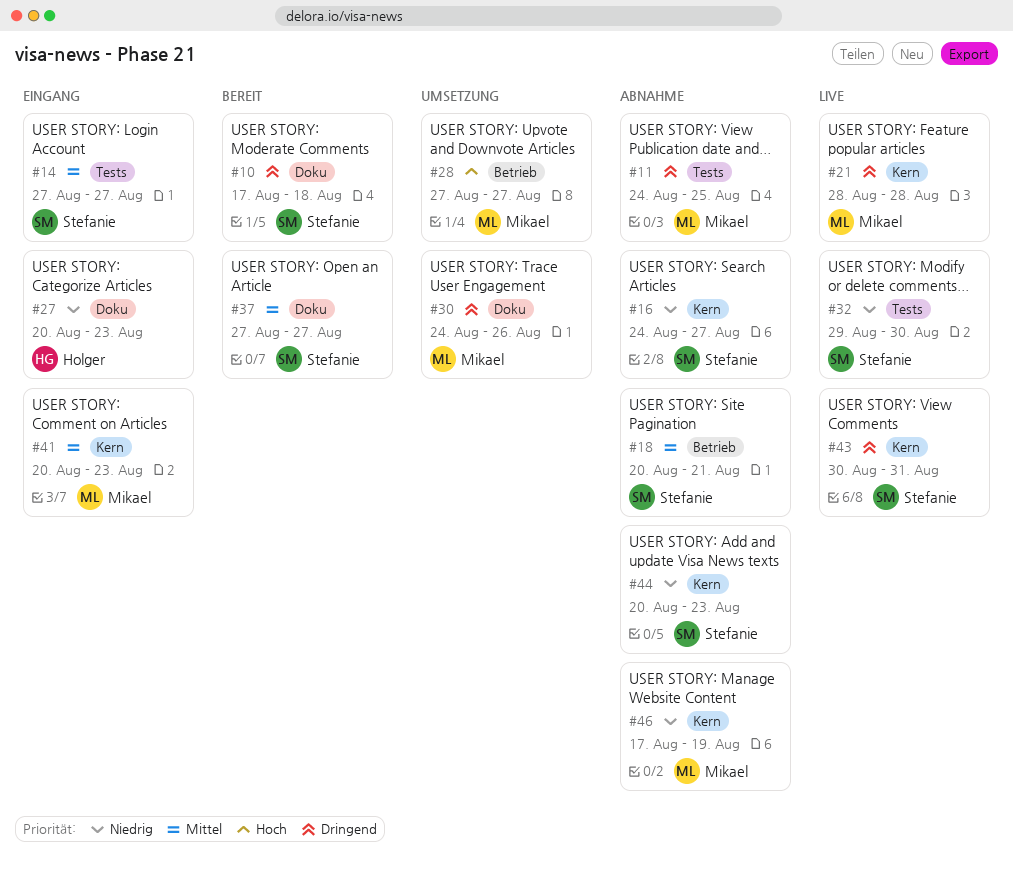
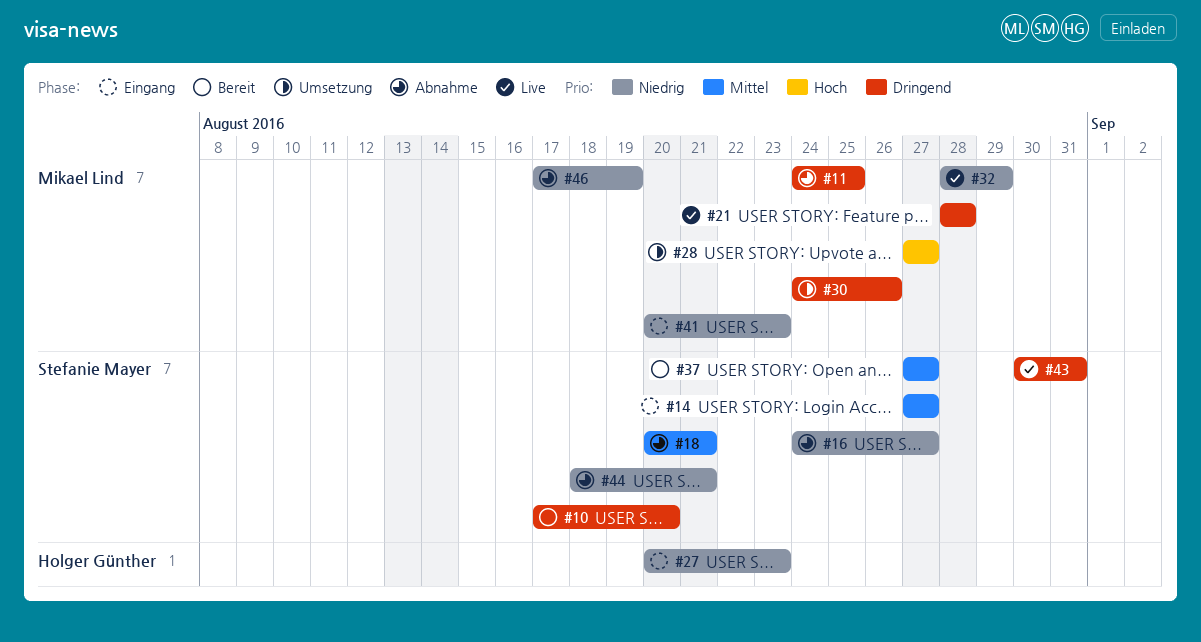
#10, due: Aug 18 -> Aug 20
#32, owner: Stefanie Mayer -> Mikael Lind
#32, start: Aug 29 -> Aug 28
#32, due: Aug 30 -> Aug 29
#41, priority: Mittel -> Niedrig
#44, start: Aug 20 -> Aug 18
#44, due: Aug 23 -> Aug 21

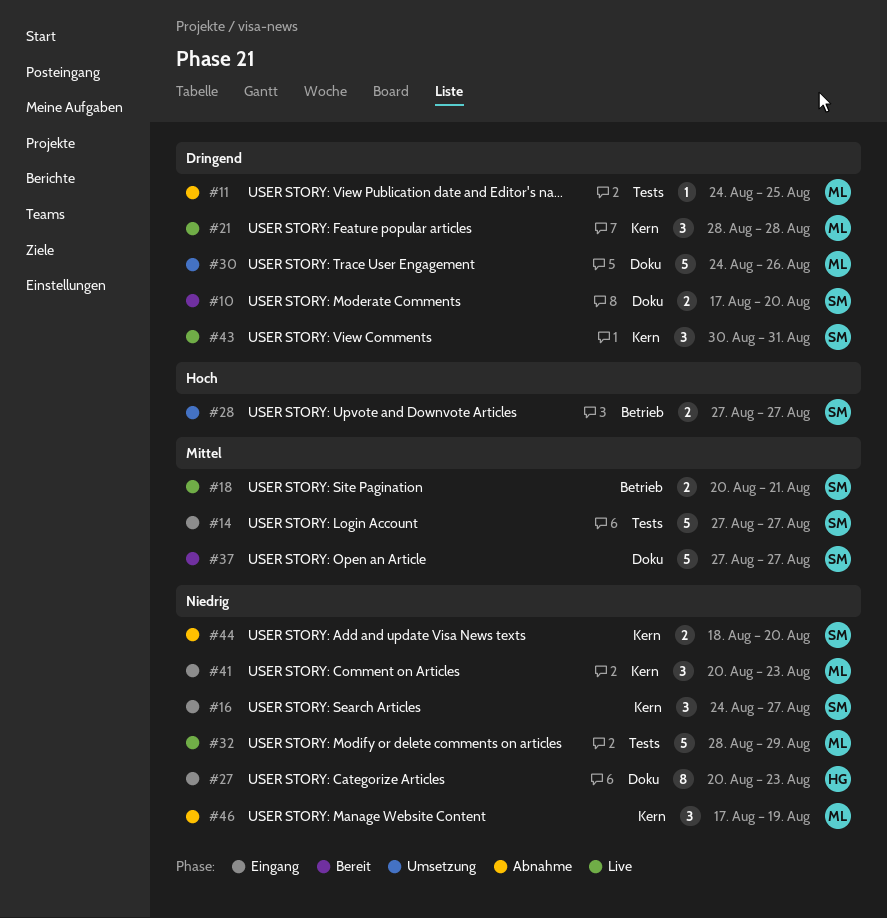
#16, status: Abnahme -> Eingang
#18, status: Abnahme -> Live
#28, owner: Mikael Lind -> Stefanie Mayer
#44, due: Aug 21 -> Aug 20

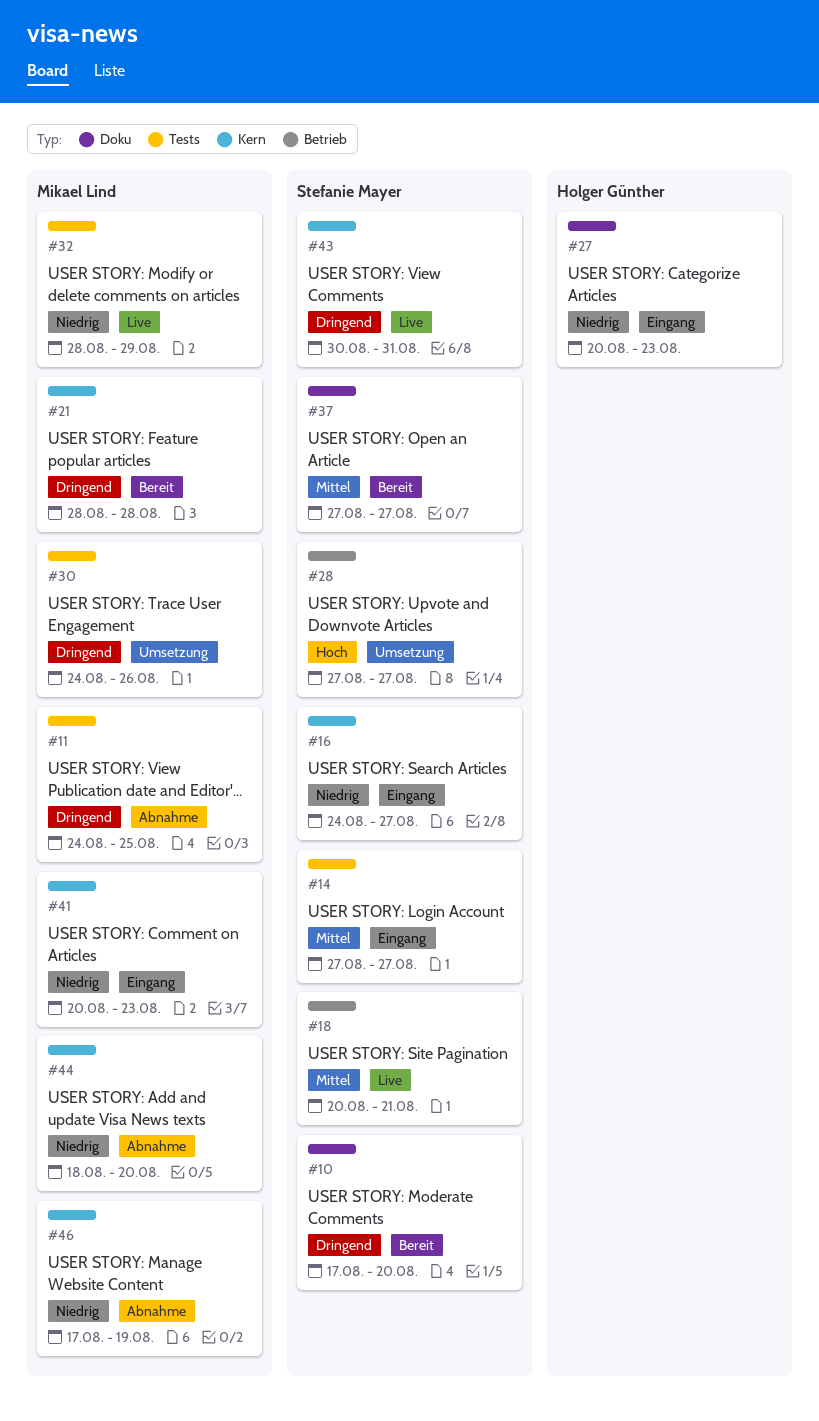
#21, status: Live -> Bereit
#30, label: Doku -> Tests
#44, owner: Stefanie Mayer -> Mikael Lind

